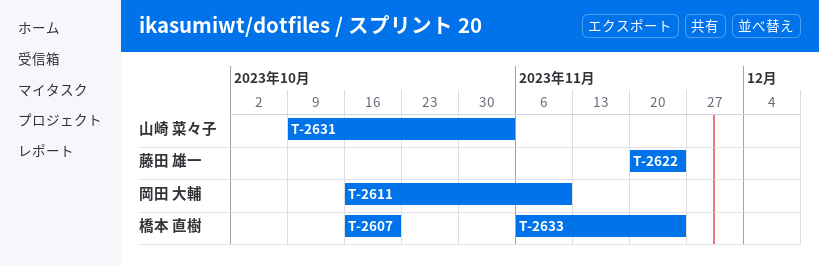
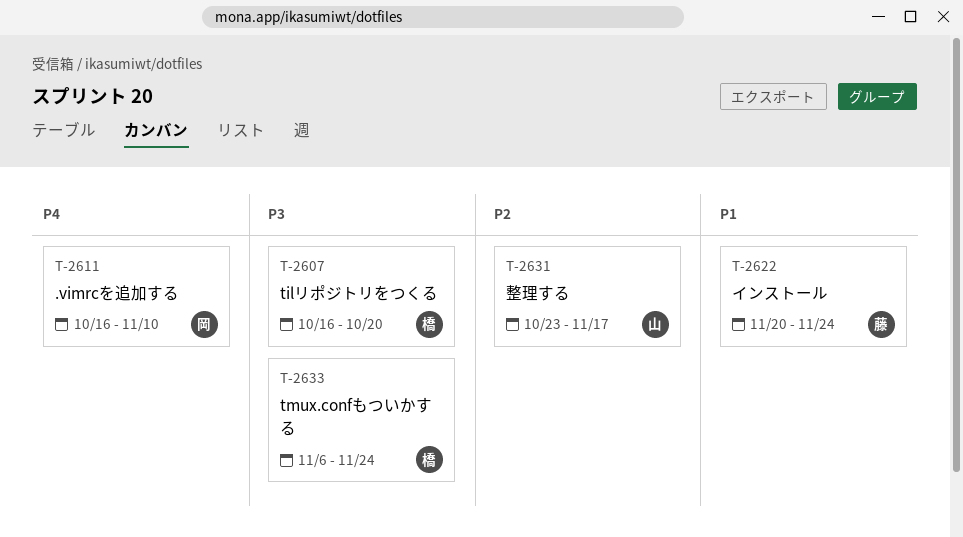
T-2631, start: Oct 9 -> Oct 23
T-2631, due: Nov 3 -> Nov 17

